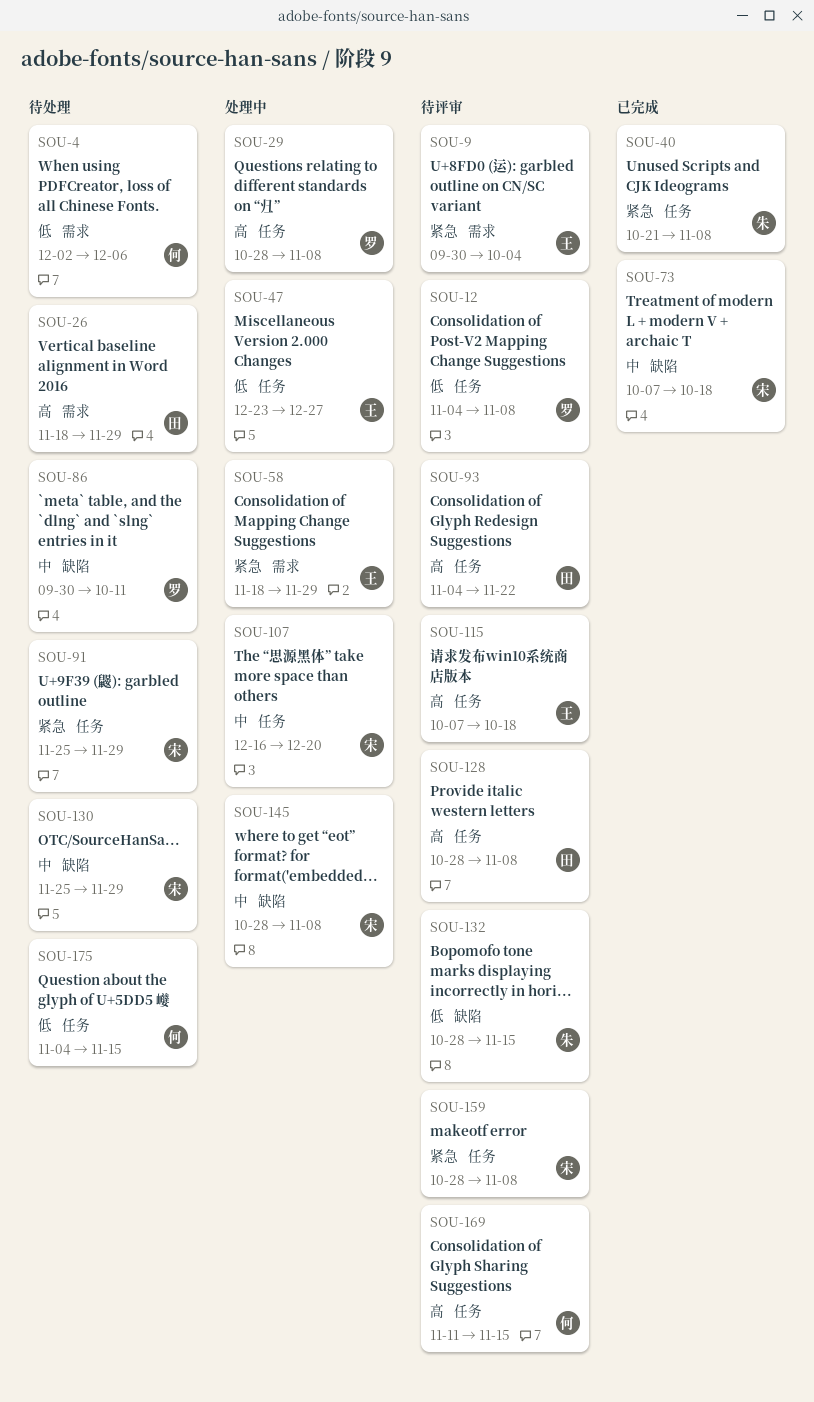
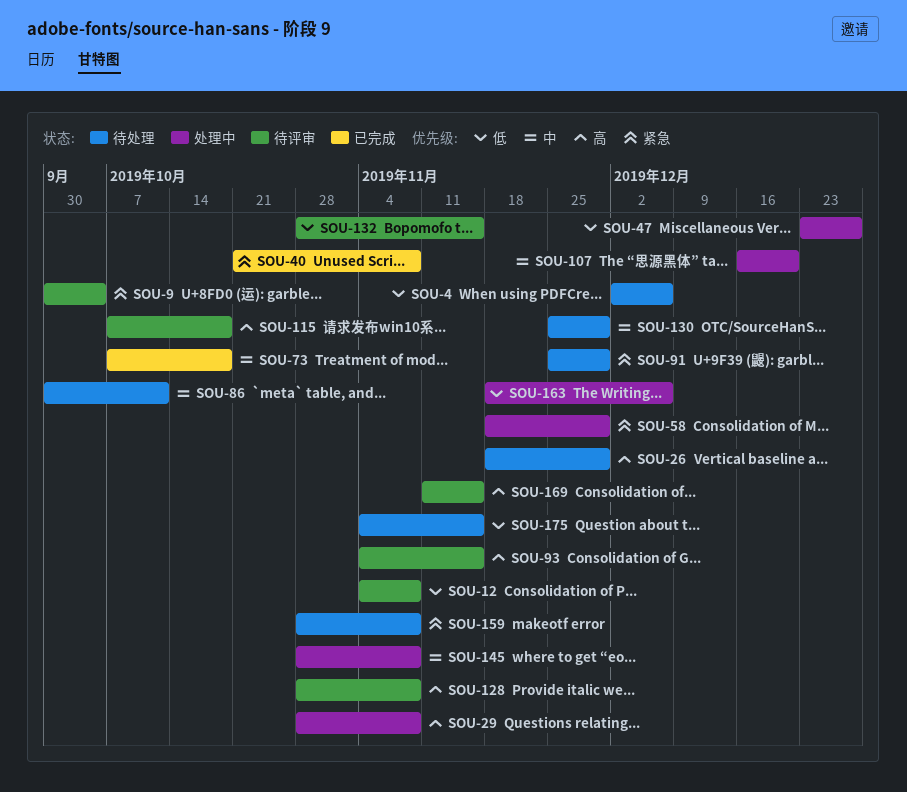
SOU-93, due: Nov 22 -> Nov 15
SOU-159, status: 待评审 -> 待处理
SOU-163: none -> present

